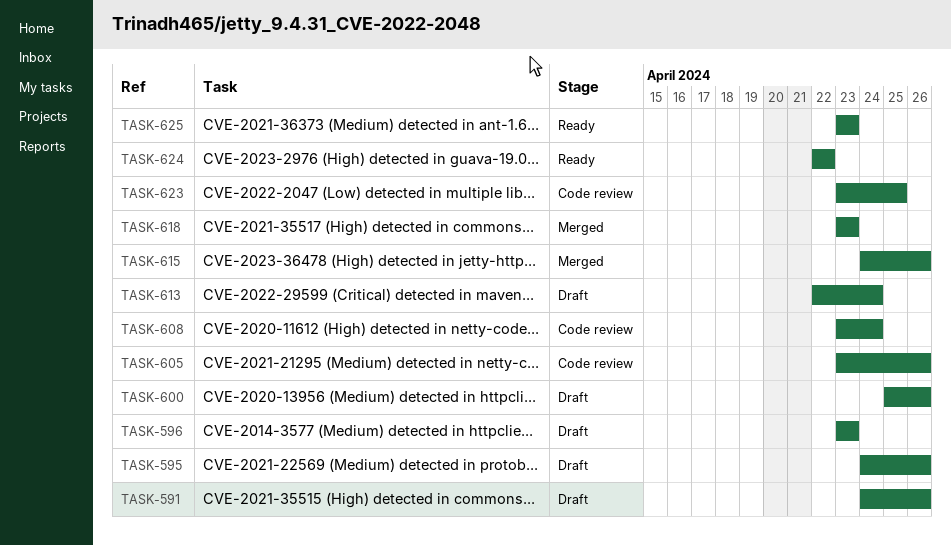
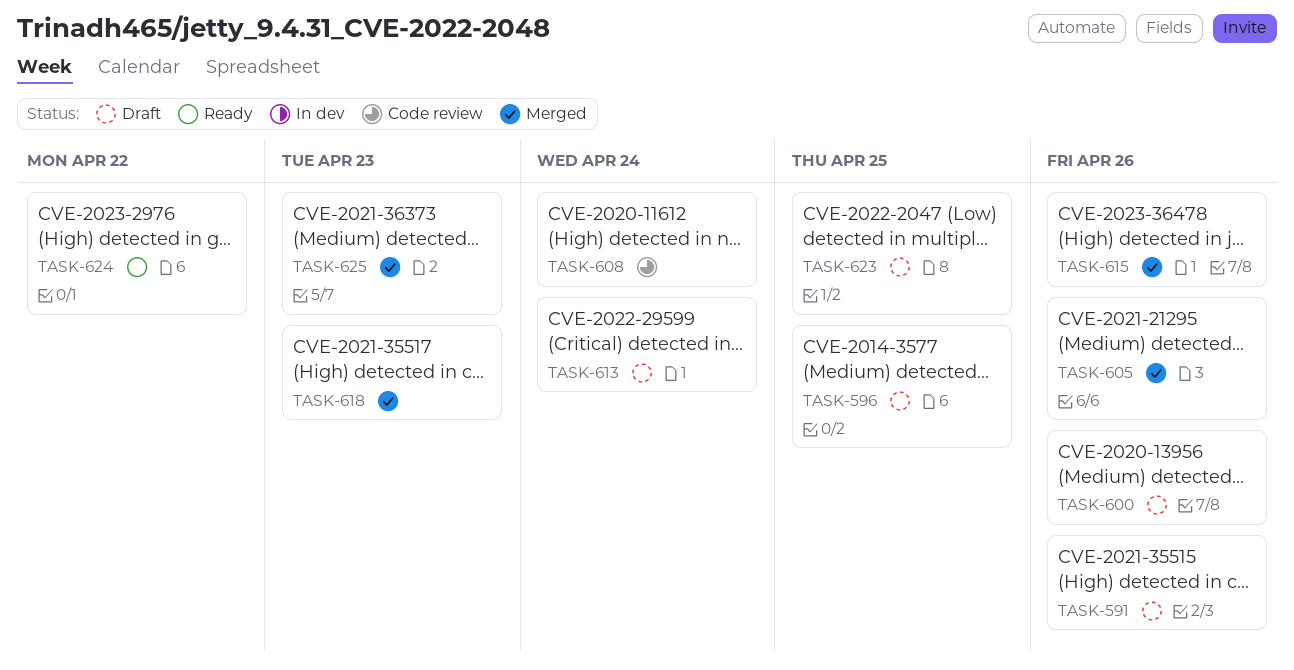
TASK-595: present -> none
TASK-596, due: Apr 23 -> Apr 25
TASK-605, status: Code review -> Merged
TASK-623, status: Code review -> Draft
TASK-625, status: Ready -> Merged

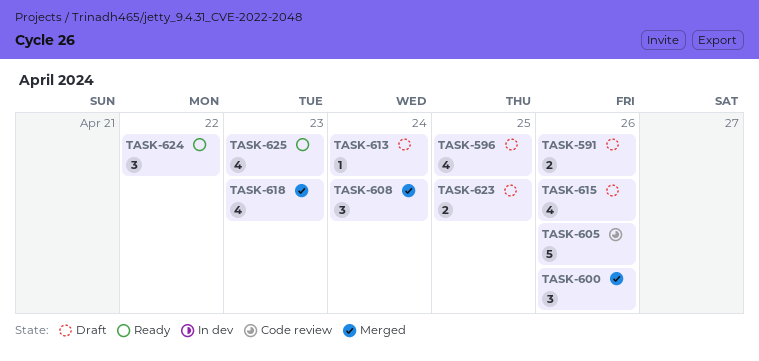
TASK-600, status: Draft -> Merged
TASK-605, status: Merged -> Code review
TASK-608, status: Code review -> Merged
TASK-615, status: Merged -> Draft
TASK-625, status: Merged -> Ready

